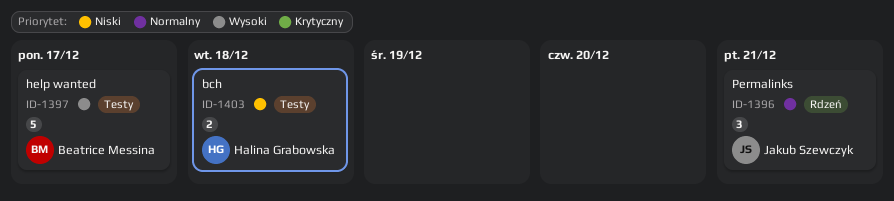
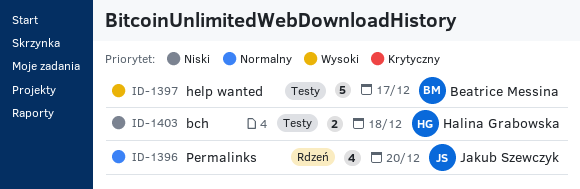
ID-1396, estimate: 3 -> 4
ID-1396, due: Dec 21 -> Dec 20

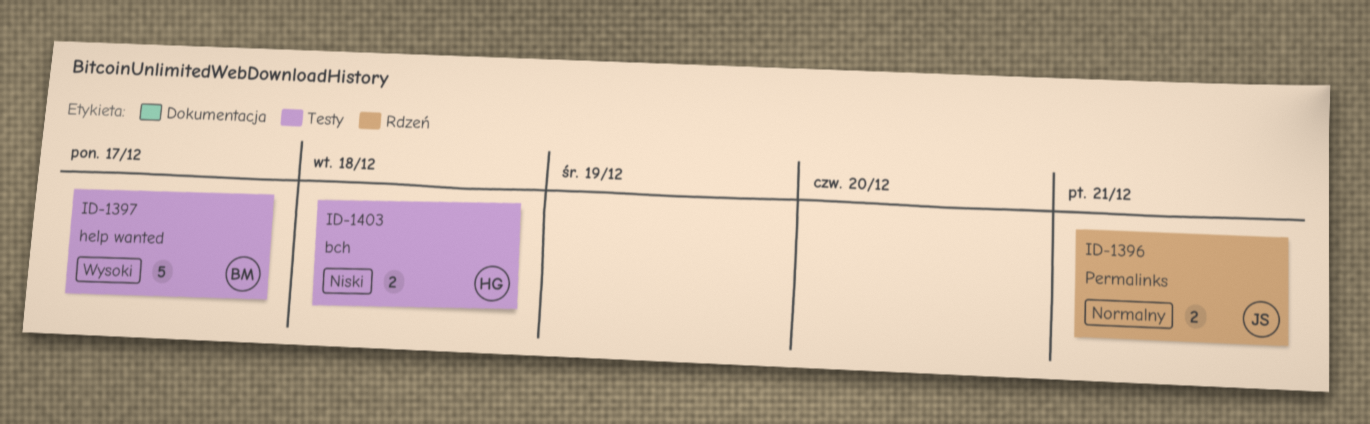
ID-1396, estimate: 4 -> 2
ID-1396, due: Dec 20 -> Dec 21

